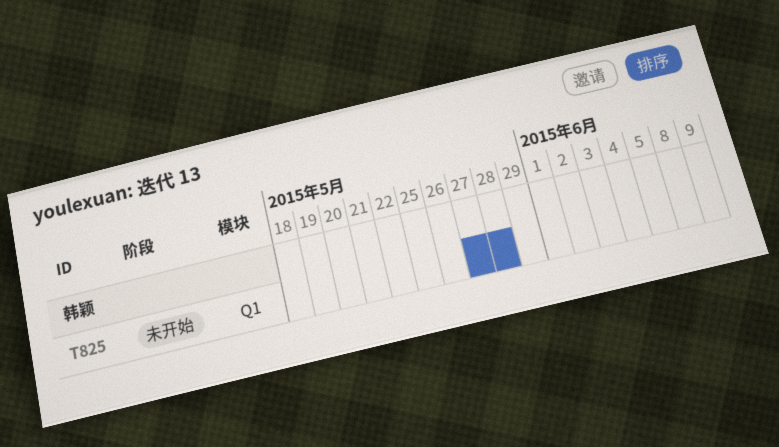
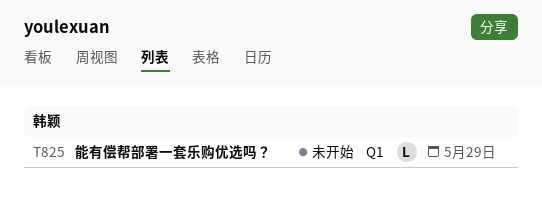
T825, due: May 28 -> May 29

